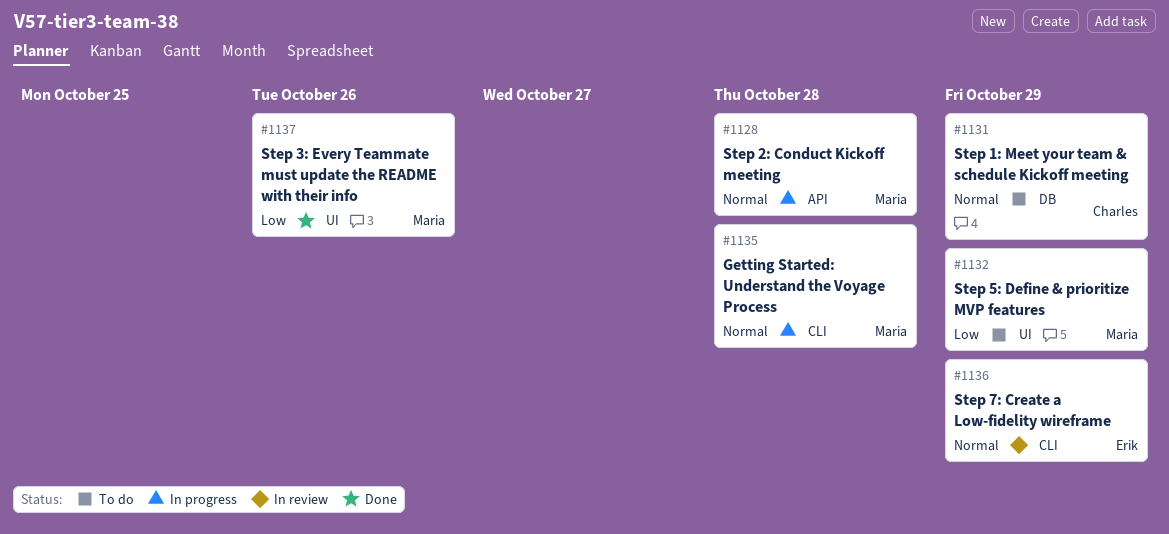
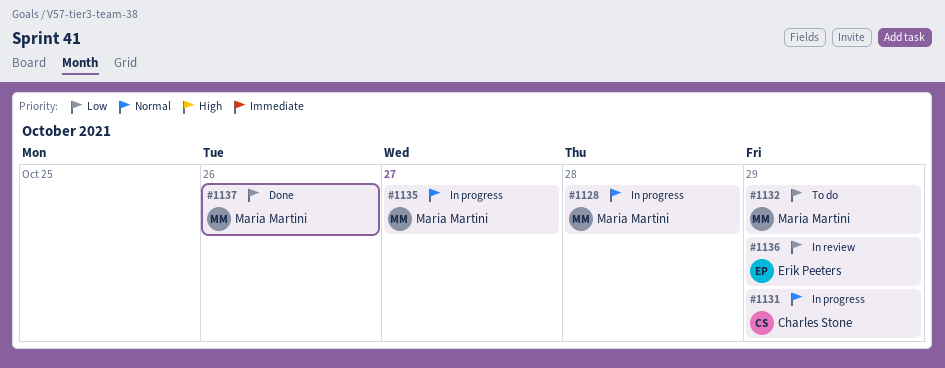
#1131, status: To do -> In progress
#1135, due: Oct 28 -> Oct 27
#1136, priority: Normal -> Low

